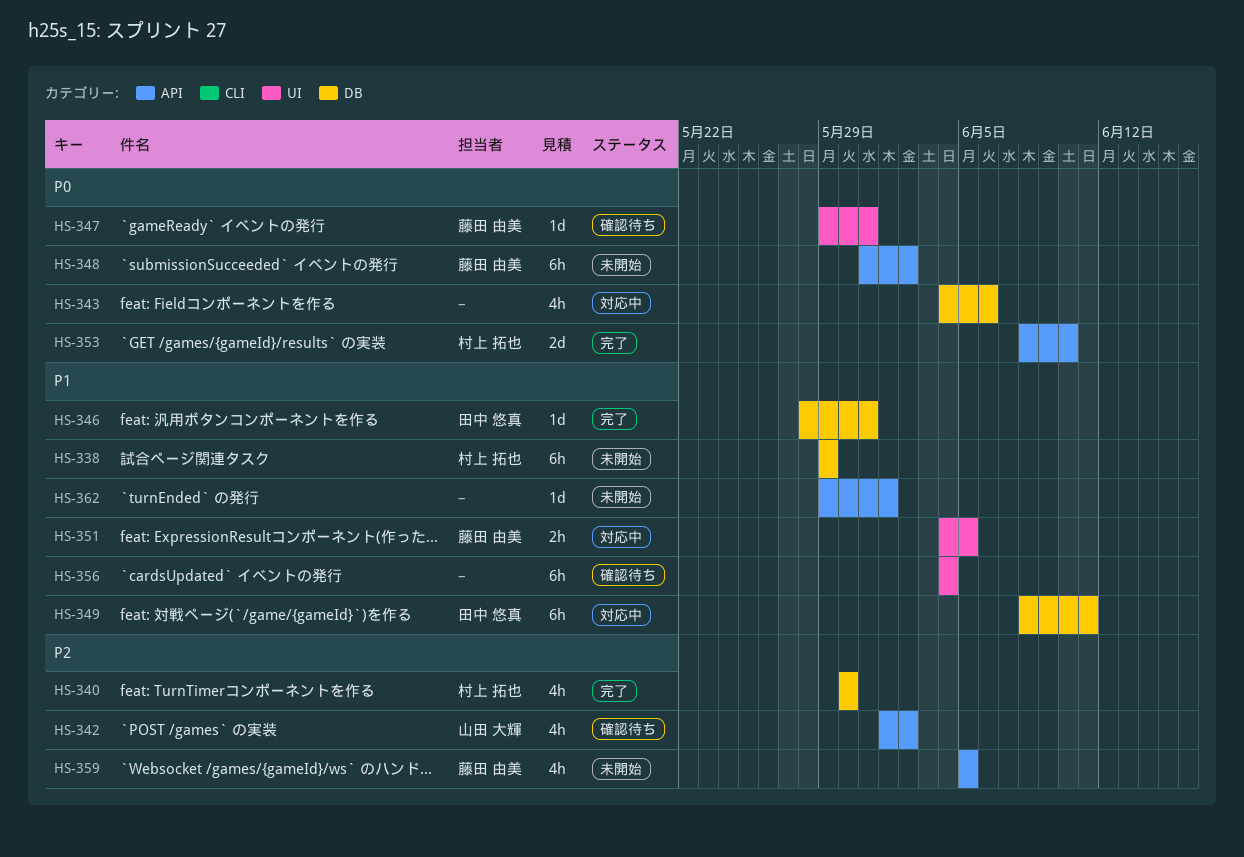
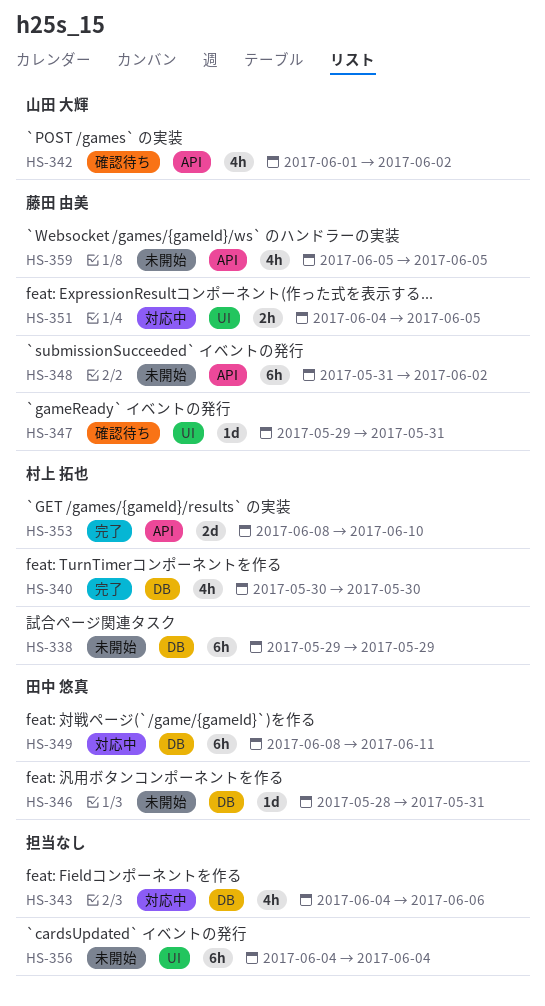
HS-346, status: 完了 -> 未開始
HS-356, status: 確認待ち -> 未開始
HS-362: present -> none

